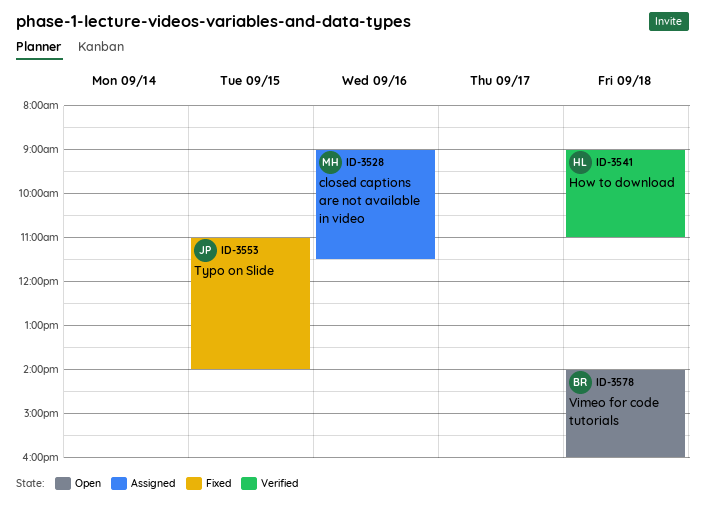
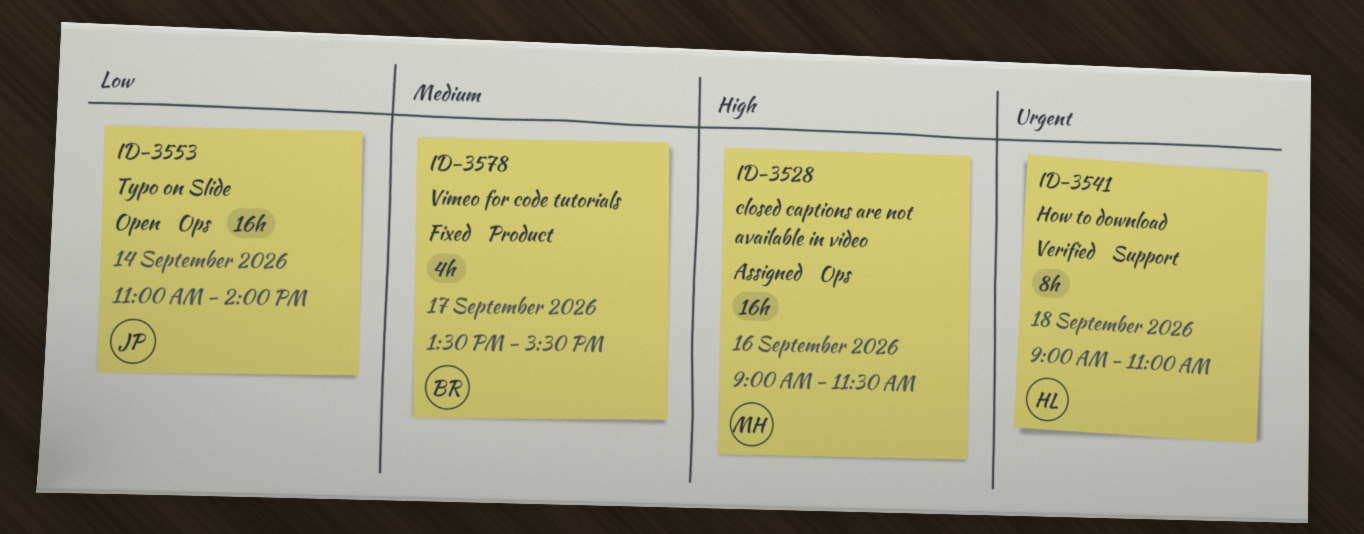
ID-3553, status: Fixed -> Open
ID-3553, day: Sep 15 -> Sep 14
ID-3578, status: Open -> Fixed
ID-3578, day: Sep 18 -> Sep 17
ID-3578, begins: 14:00 -> 13:30
ID-3578, ends: 16:00 -> 15:30

